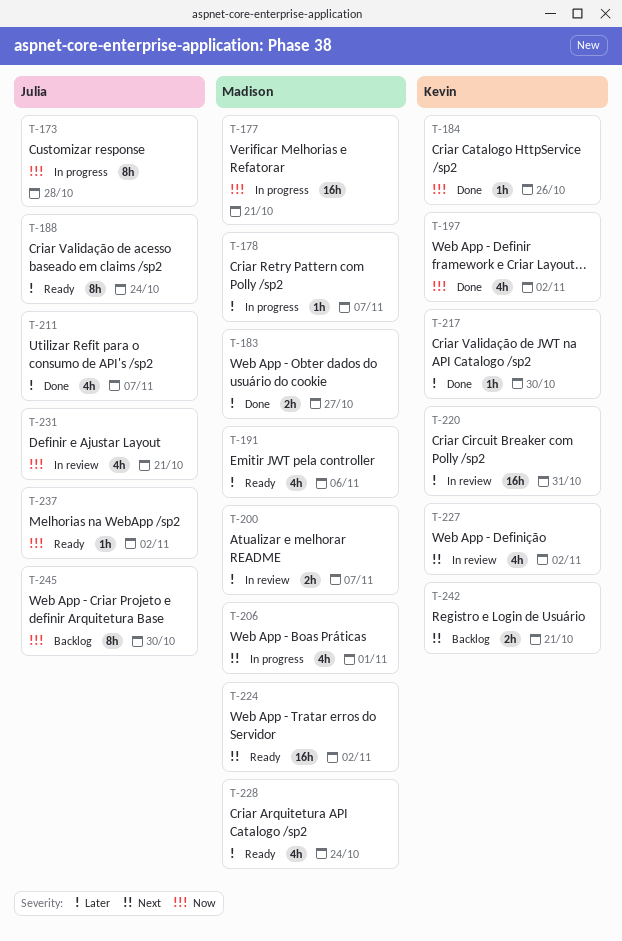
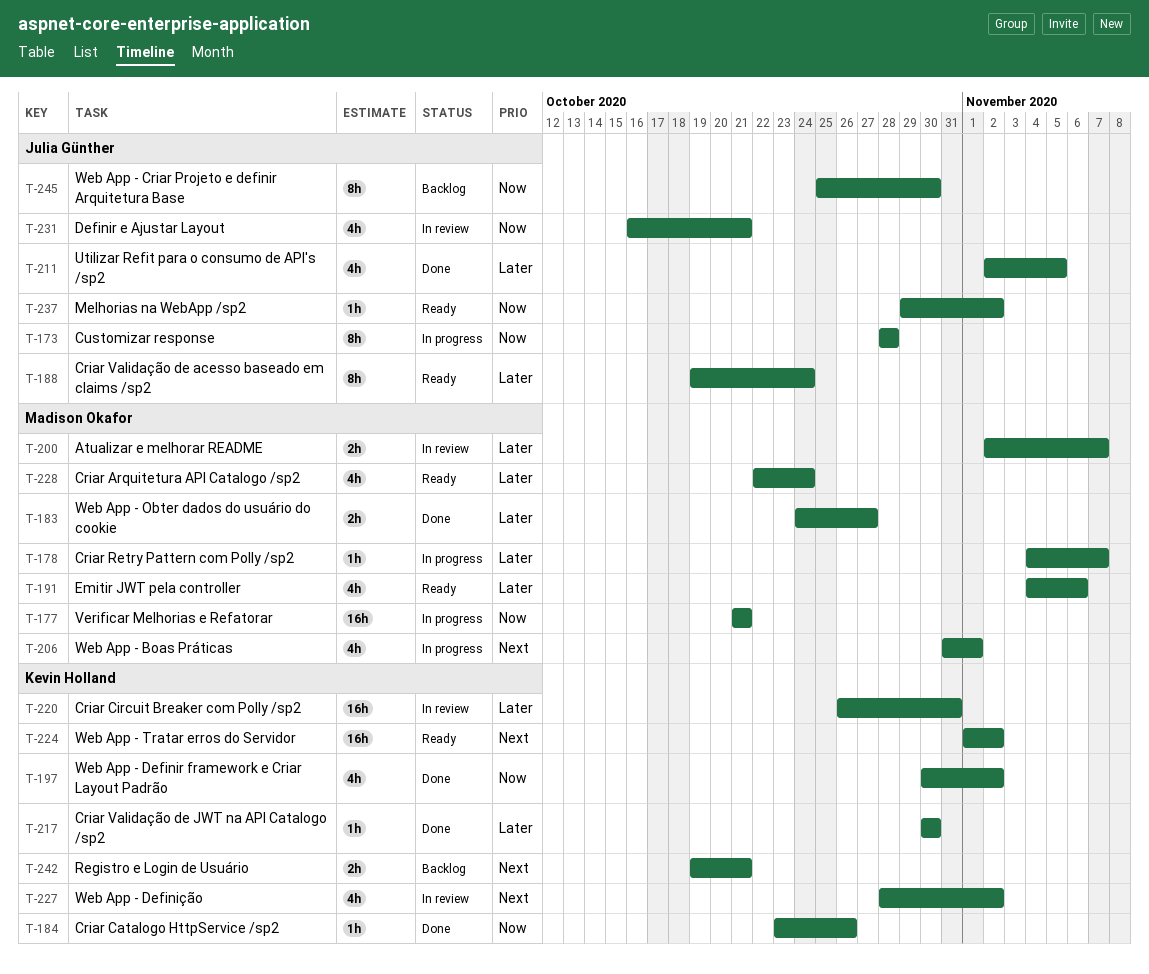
T-211, due: Nov 7 -> Nov 5
T-224, owner: Madison Okafor -> Kevin Holland

